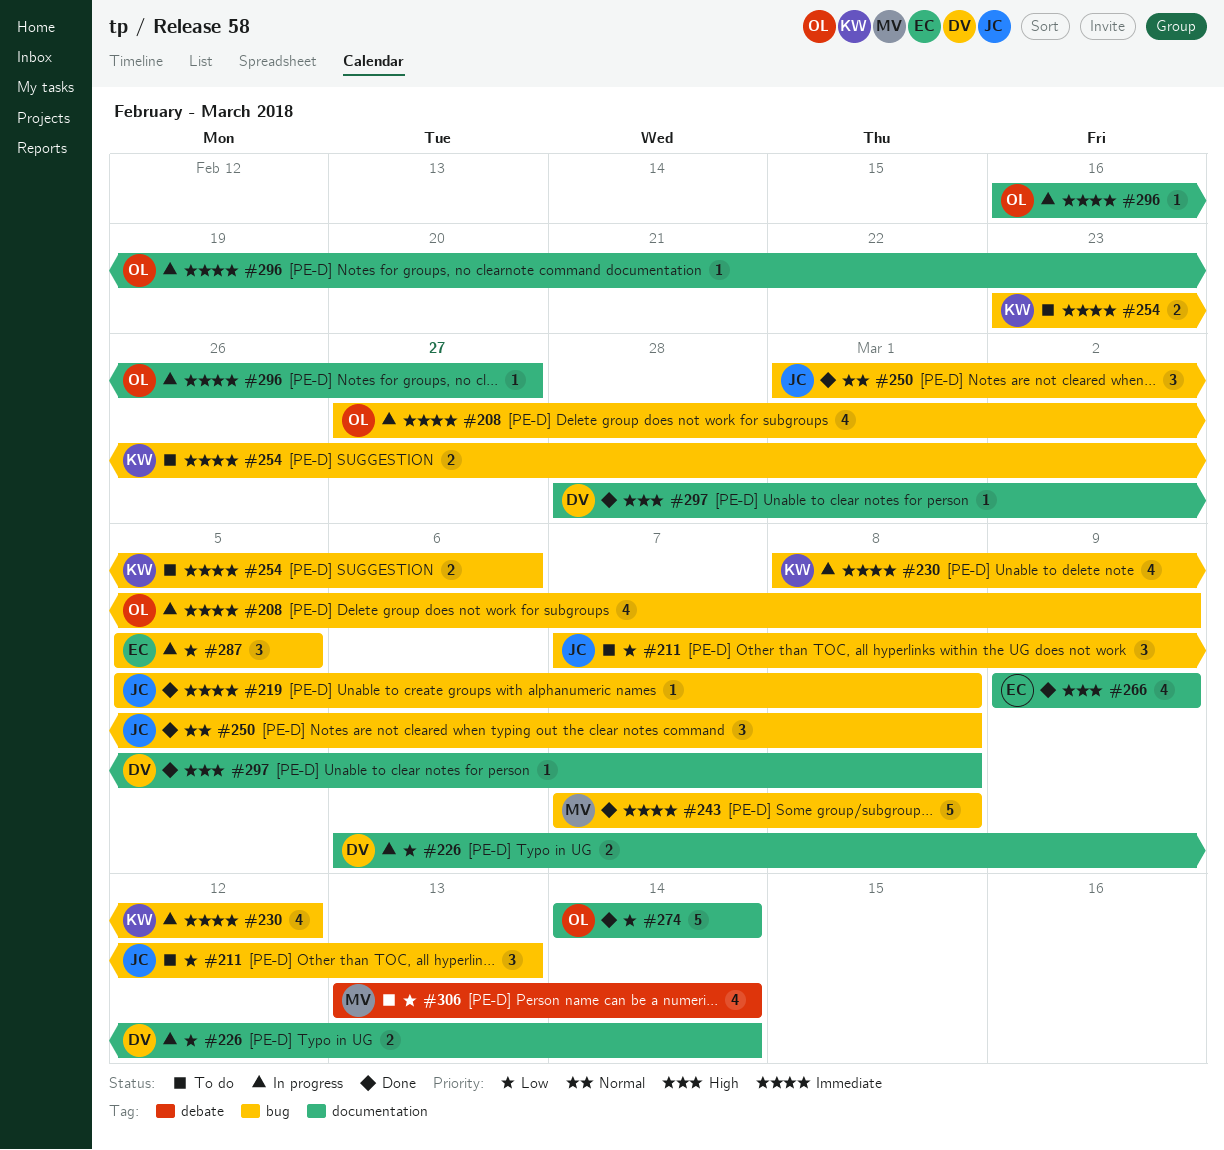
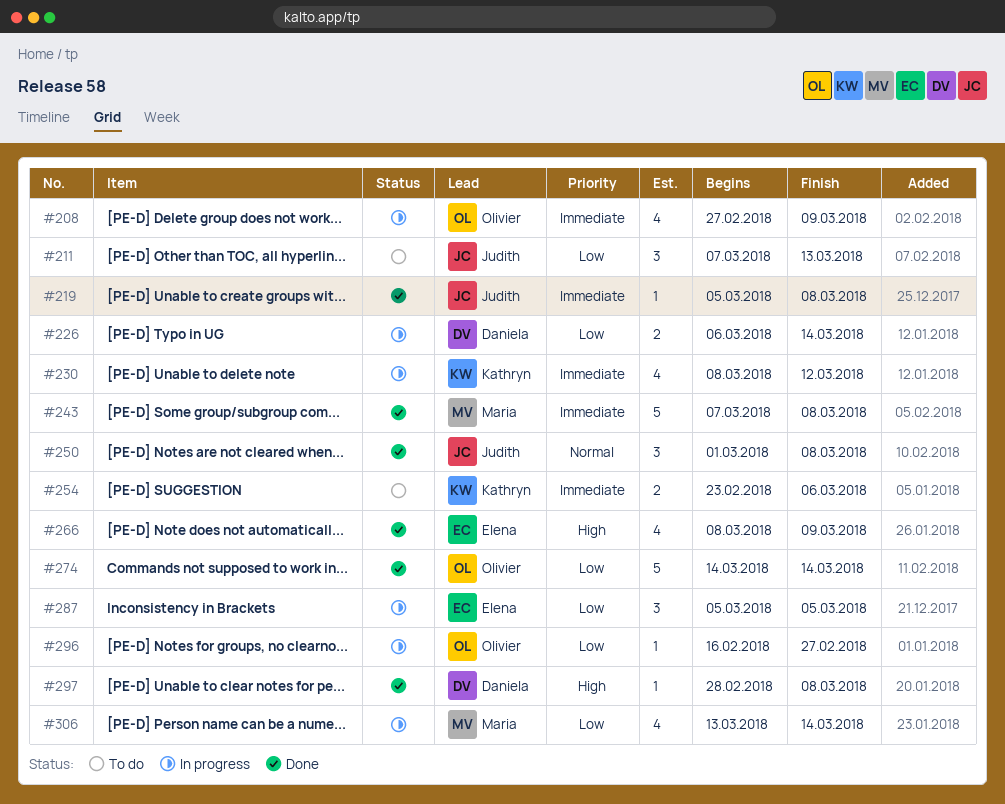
#266, start: Mar 9 -> Mar 8
#296, priority: Immediate -> Low
#306, status: To do -> In progress

